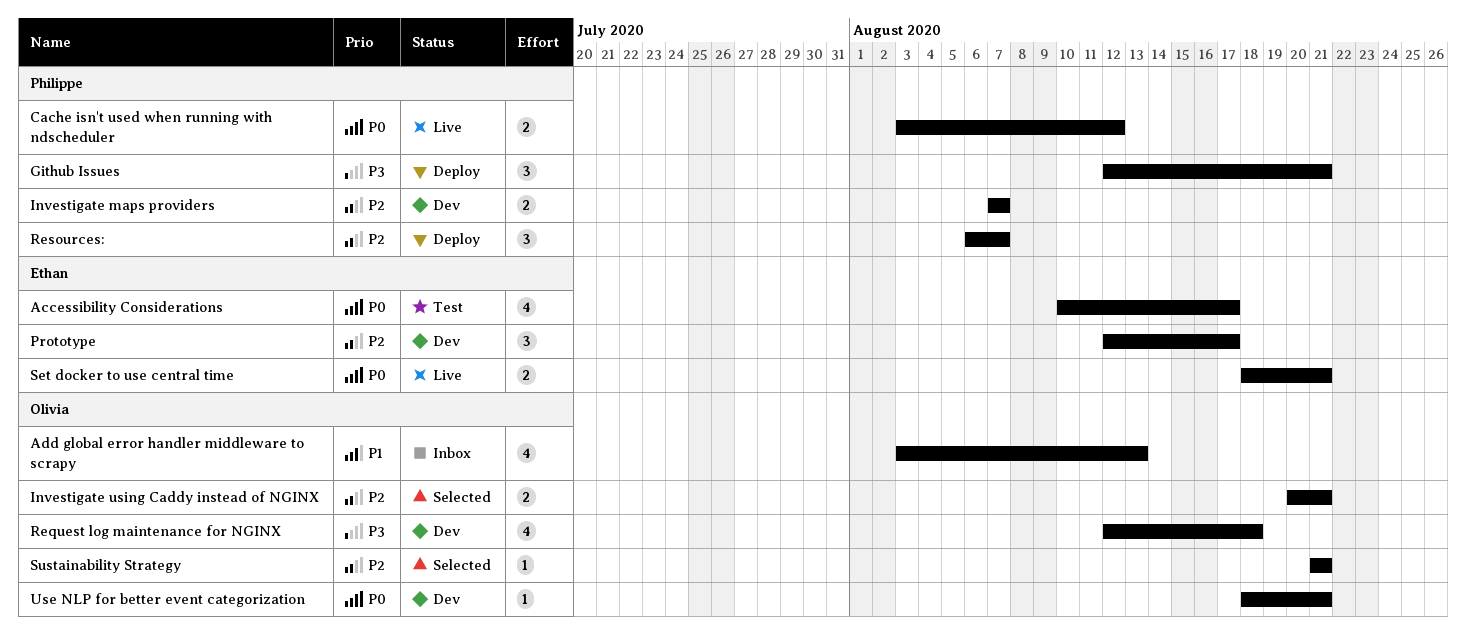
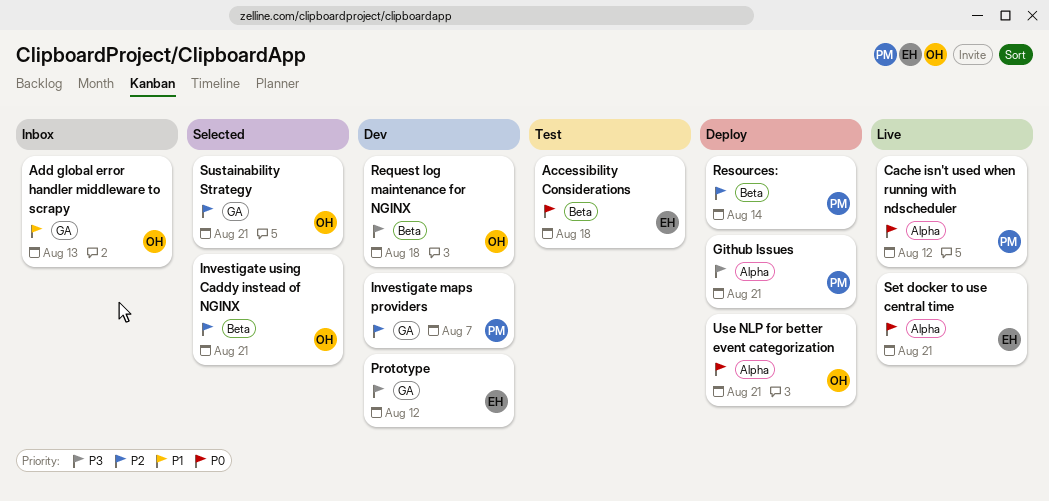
Accessibility Considerations, due: Aug 17 -> Aug 18
Prototype, priority: P2 -> P3
Prototype, due: Aug 17 -> Aug 12
Resources:, due: Aug 7 -> Aug 14
Use NLP for better event categorization, status: Dev -> Deploy

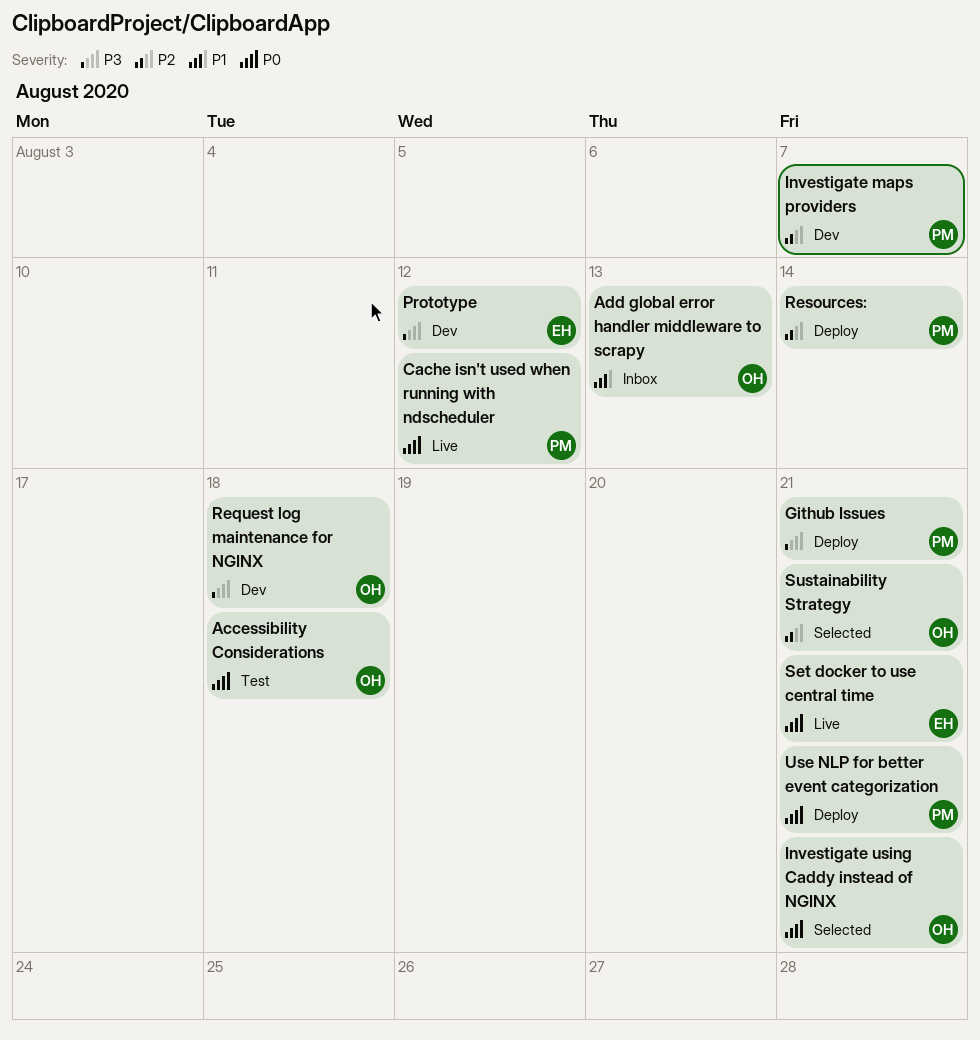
Accessibility Considerations, owner: EH -> OH
Investigate using Caddy instead of NGINX, priority: P2 -> P0
Use NLP for better event categorization, owner: OH -> PM

